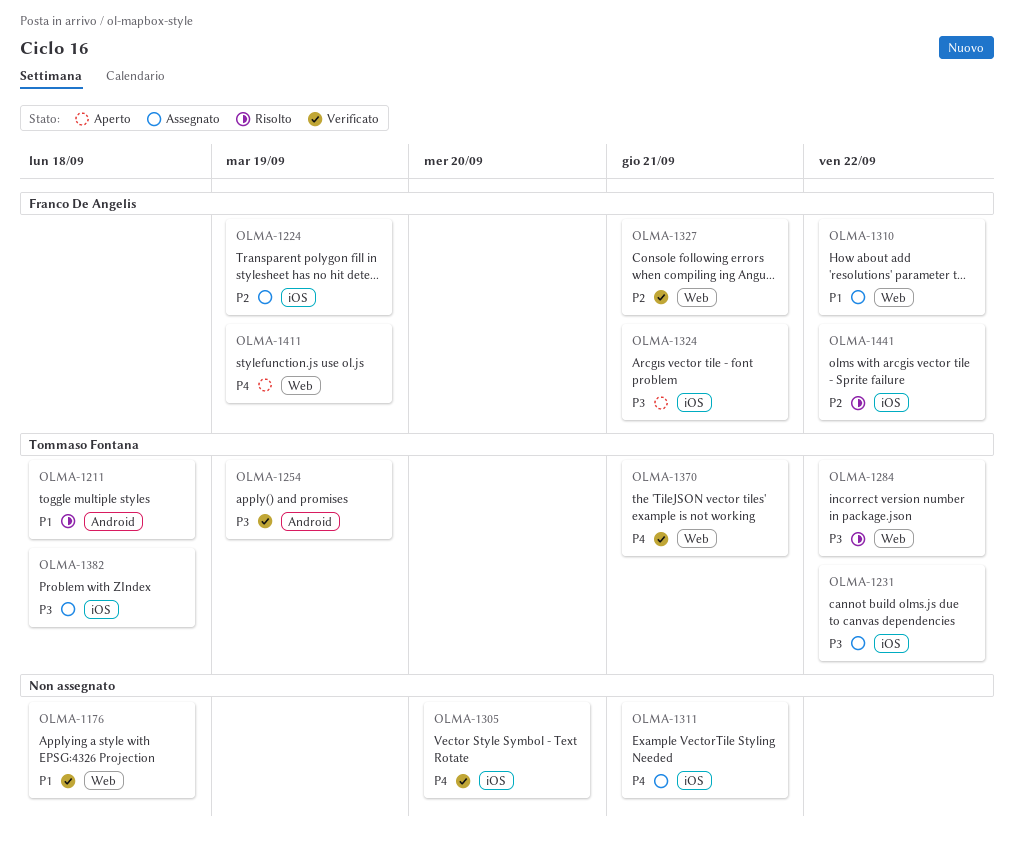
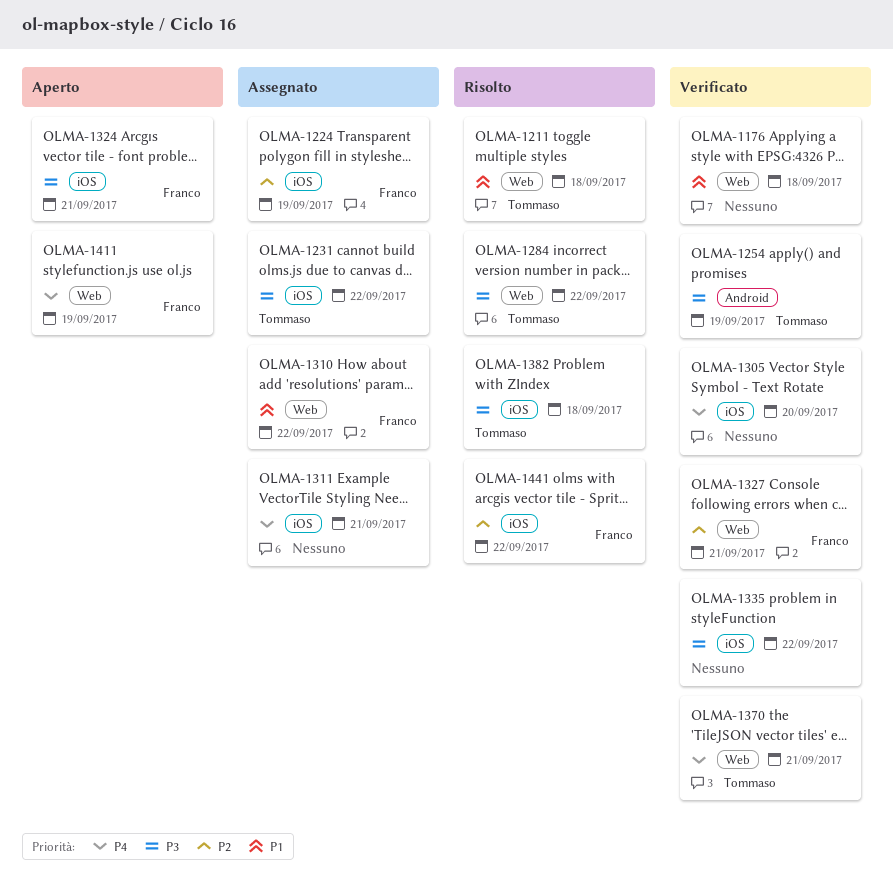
OLMA-1211, label: Android -> Web
OLMA-1335: none -> present
OLMA-1382, status: Assegnato -> Risolto

